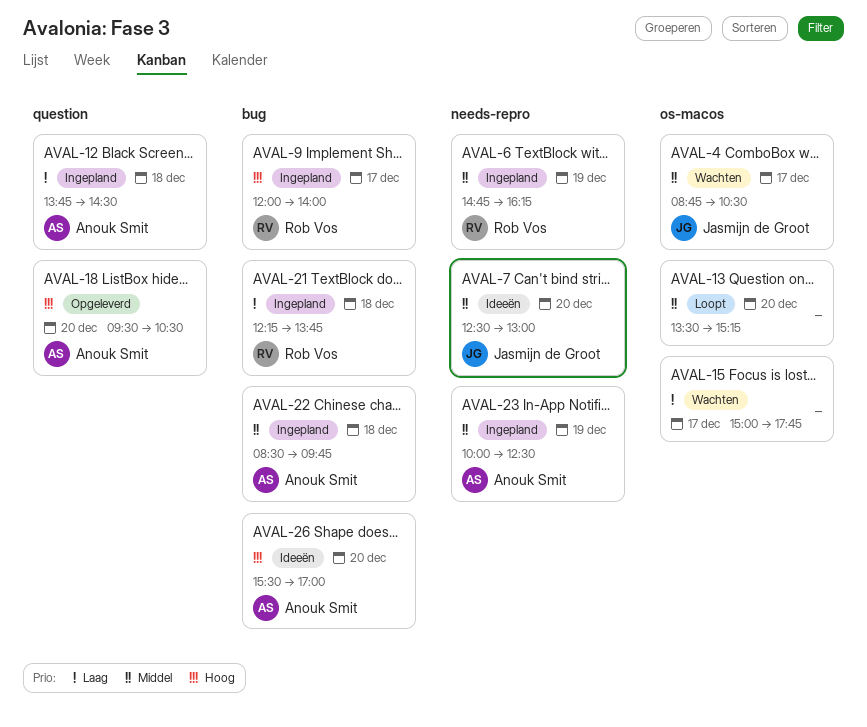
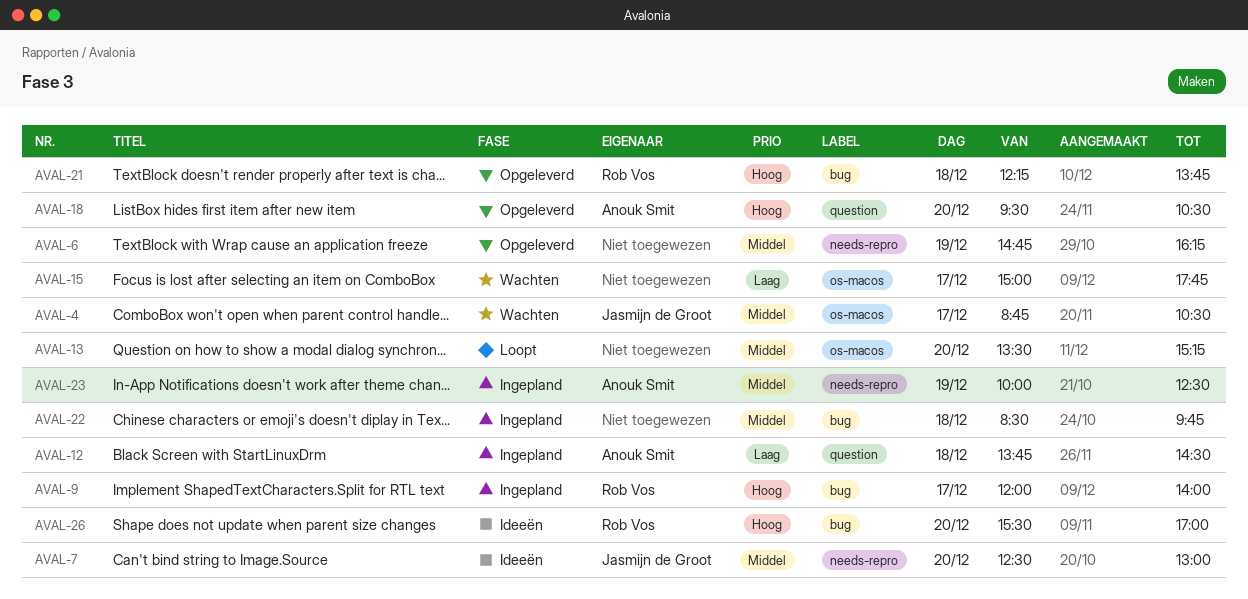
AVAL-6, status: Ingepland -> Opgeleverd
AVAL-6, owner: Rob Vos -> none
AVAL-21, status: Ingepland -> Opgeleverd
AVAL-21, priority: Laag -> Hoog
AVAL-22, owner: Anouk Smit -> none
AVAL-26, owner: Anouk Smit -> Rob Vos

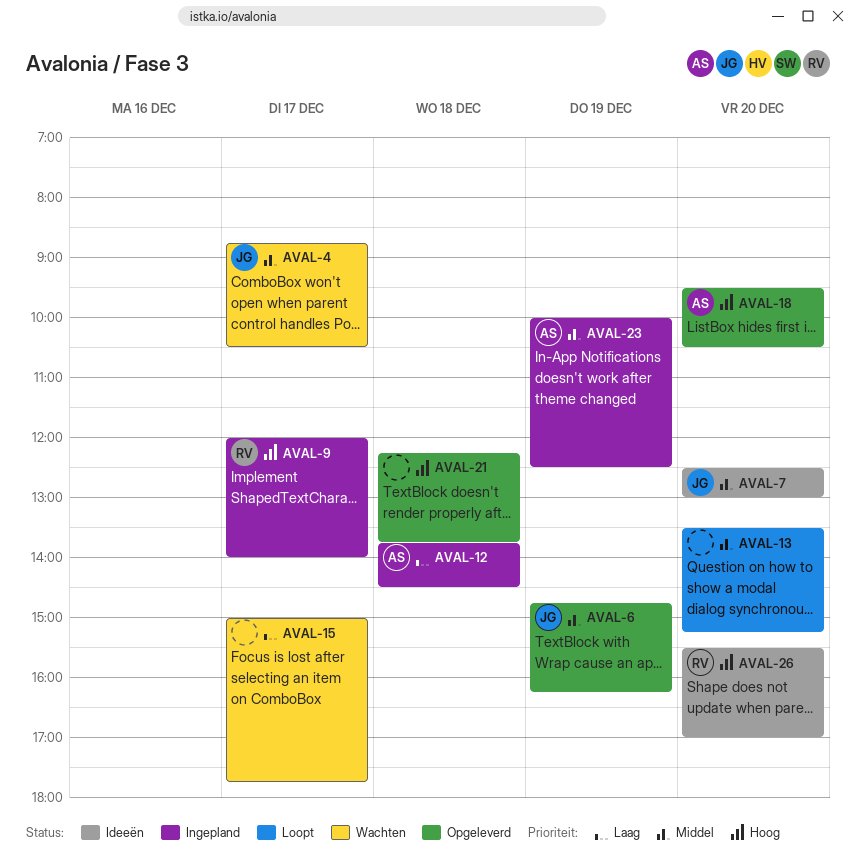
AVAL-6, owner: none -> Jasmijn de Groot
AVAL-21, owner: Rob Vos -> none
AVAL-22: present -> none

